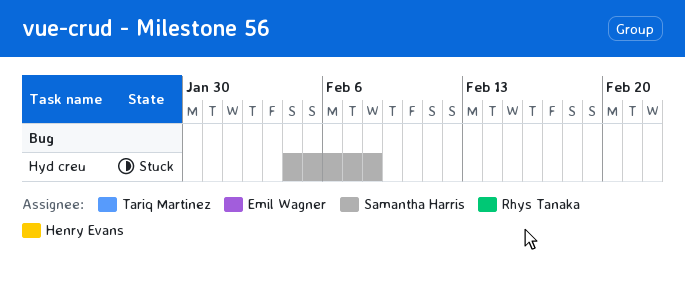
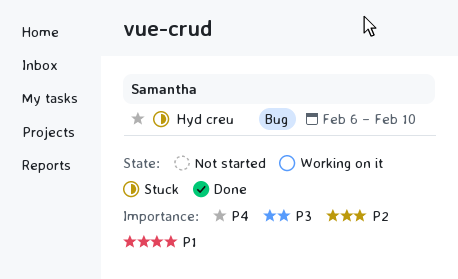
Hyd creu, start: Feb 4 -> Feb 6
Hyd creu, due: Feb 8 -> Feb 10

